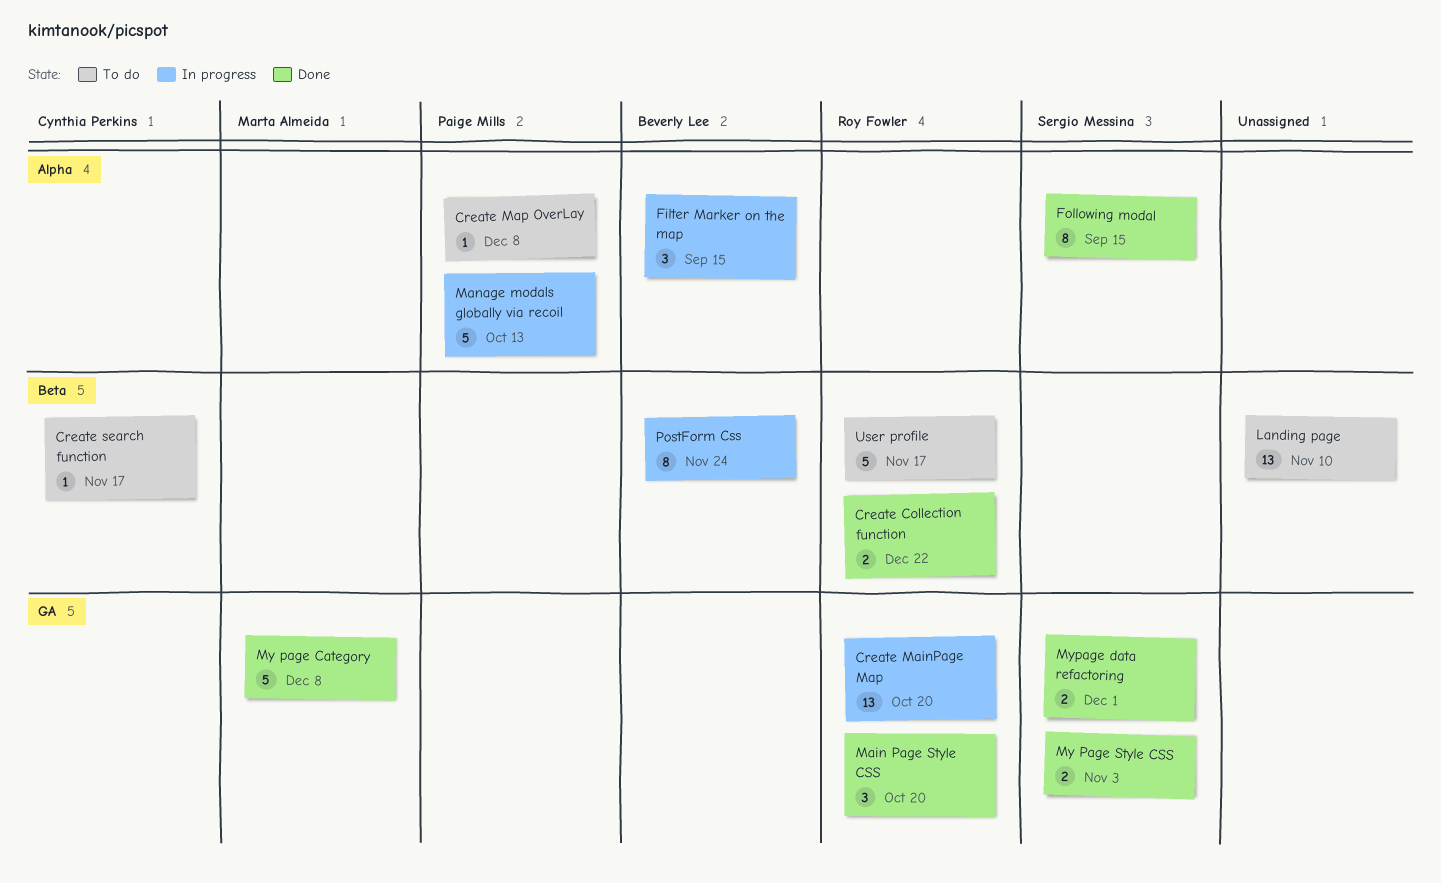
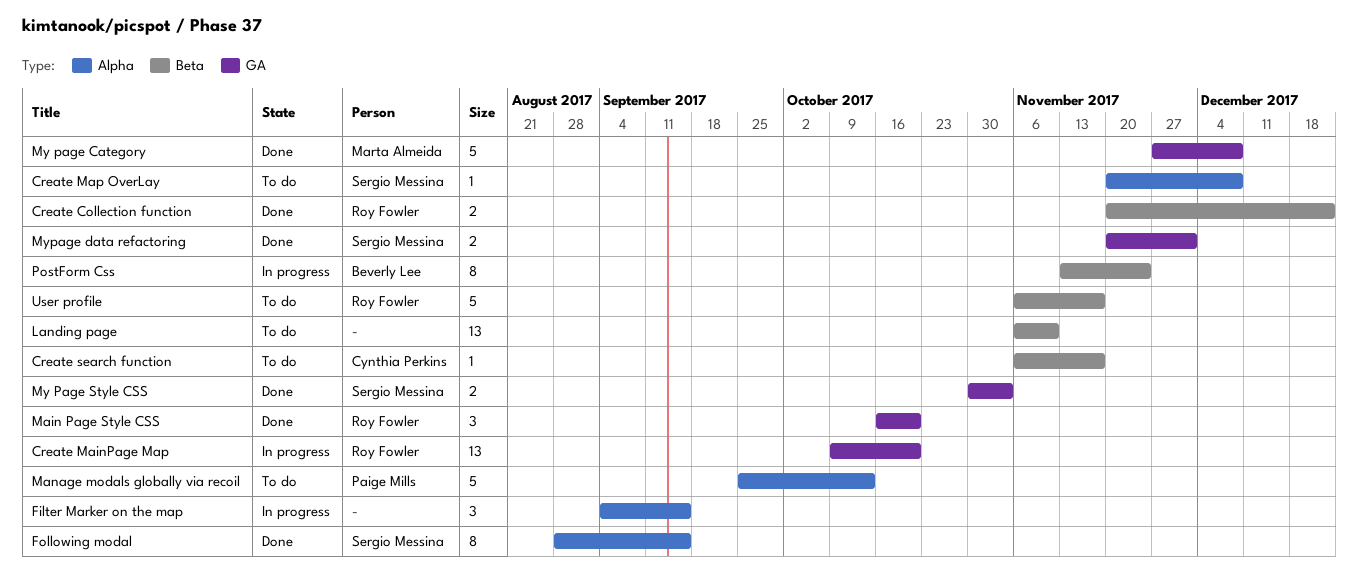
Create Map OverLay, owner: Paige Mills -> Sergio Messina
Filter Marker on the map, owner: Beverly Lee -> none
Manage modals globally via recoil, status: In progress -> To do

